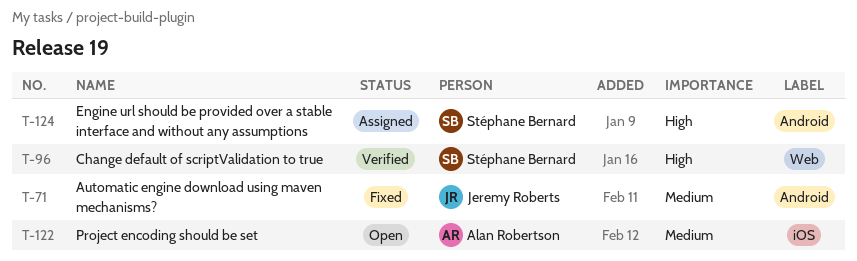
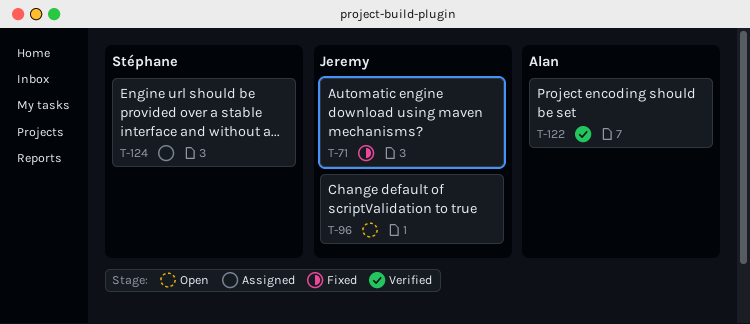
T-96, status: Verified -> Open
T-96, owner: Stéphane Bernard -> Jeremy Roberts
T-122, status: Open -> Verified

